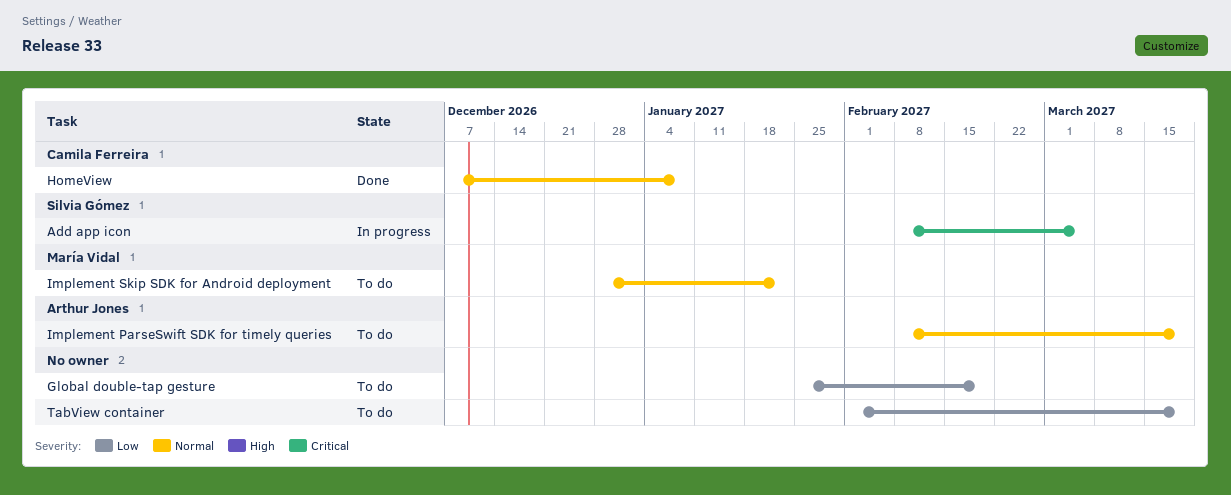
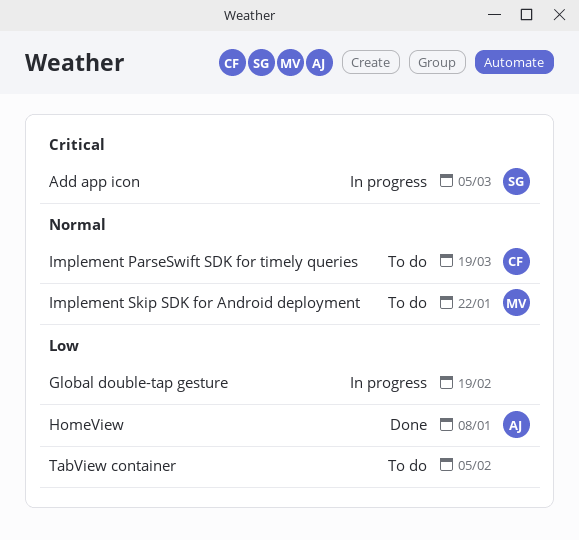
Global double-tap gesture, status: To do -> In progress
HomeView, owner: Camila Ferreira -> Arthur Jones
HomeView, priority: Normal -> Low
Implement ParseSwift SDK for timely queries, owner: Arthur Jones -> Camila Ferreira
TabView container, due: Mar 19 -> Feb 5

